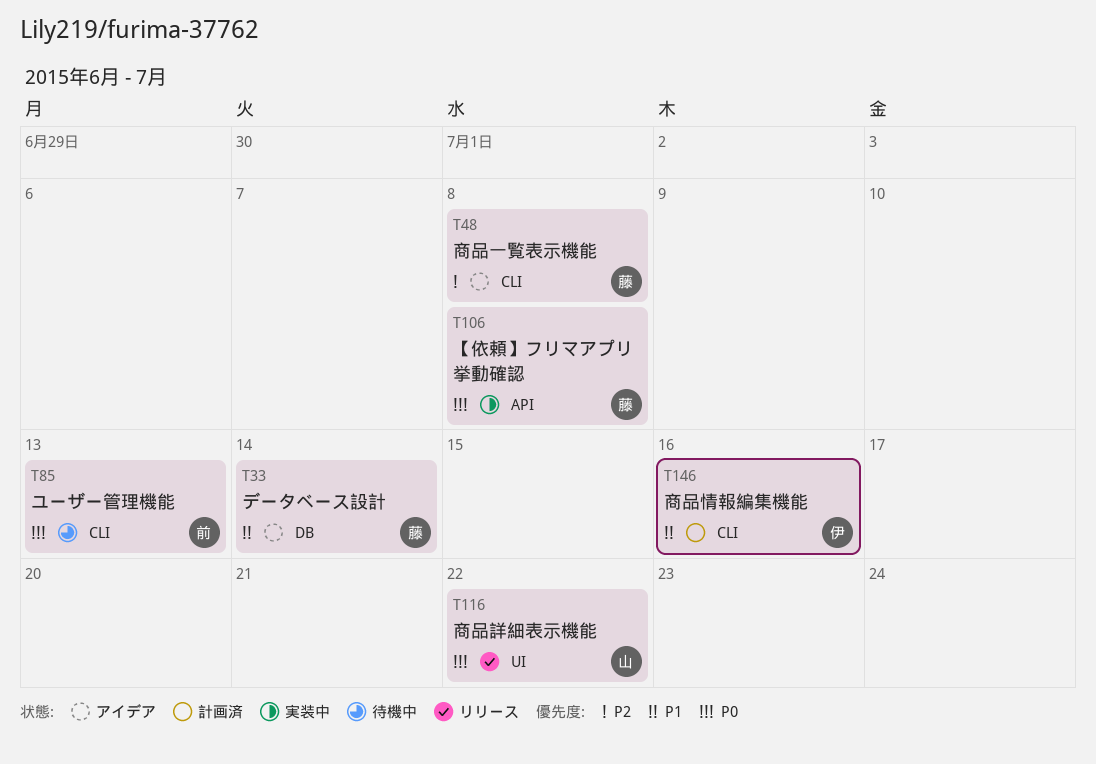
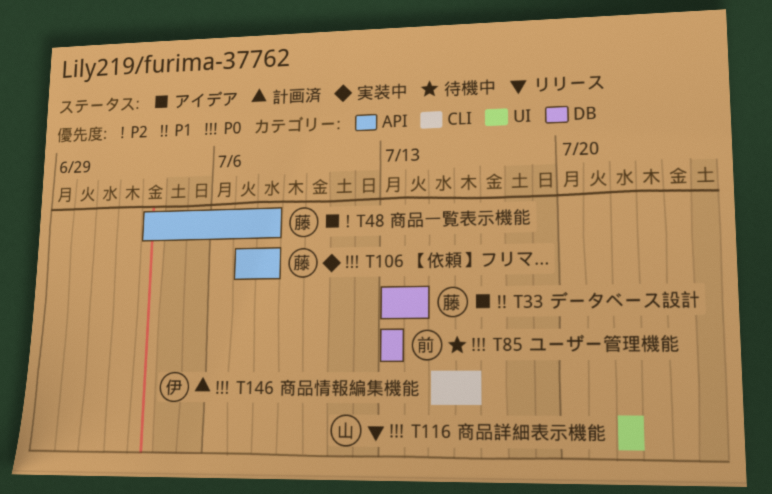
T48, label: CLI -> API
T85, label: CLI -> DB
T146, priority: P1 -> P0

